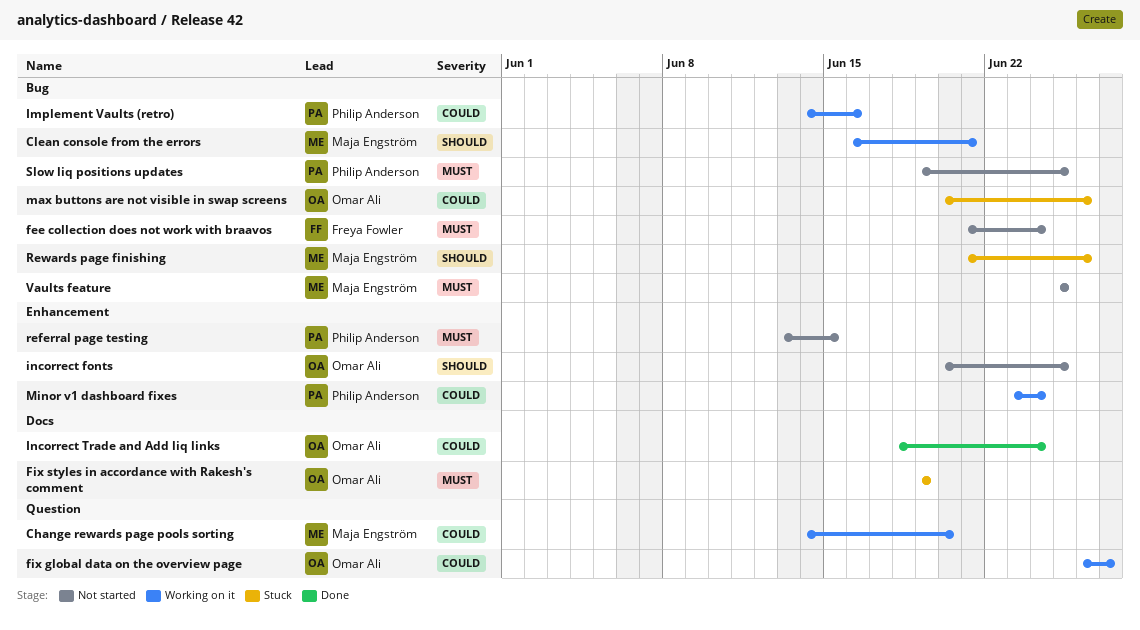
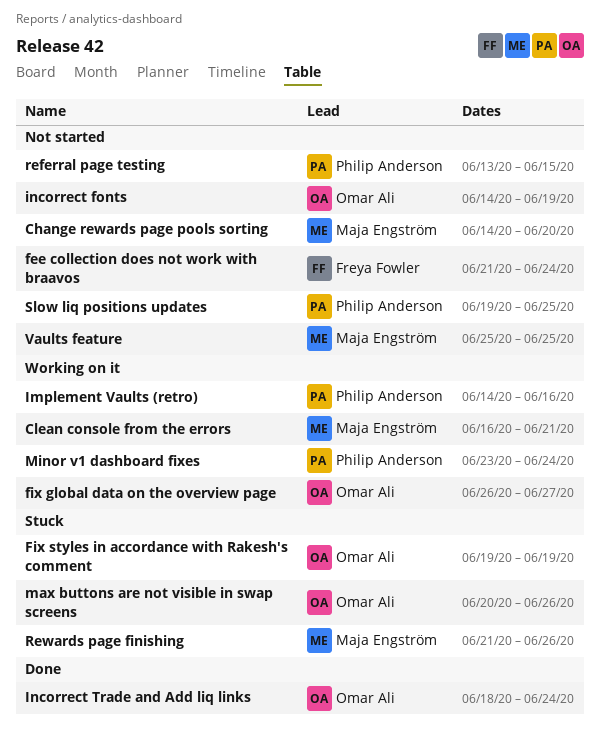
Change rewards page pools sorting, status: Working on it -> Not started
incorrect fonts, start: Jun 20 -> Jun 14
incorrect fonts, due: Jun 25 -> Jun 19

